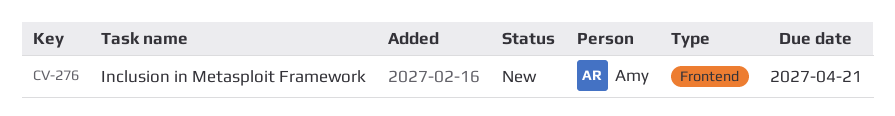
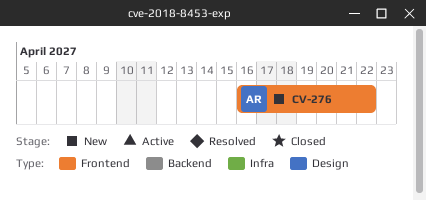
CV-276, due: Apr 21 -> Apr 22

